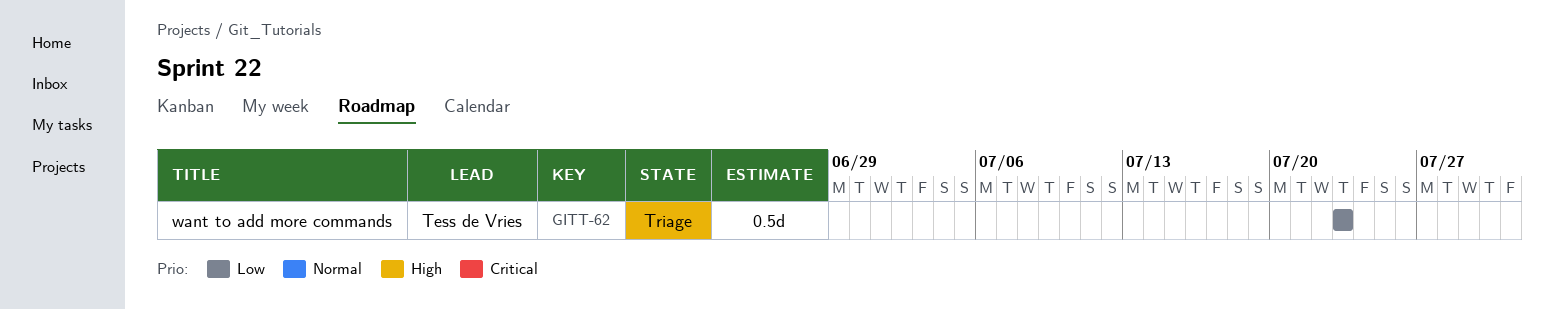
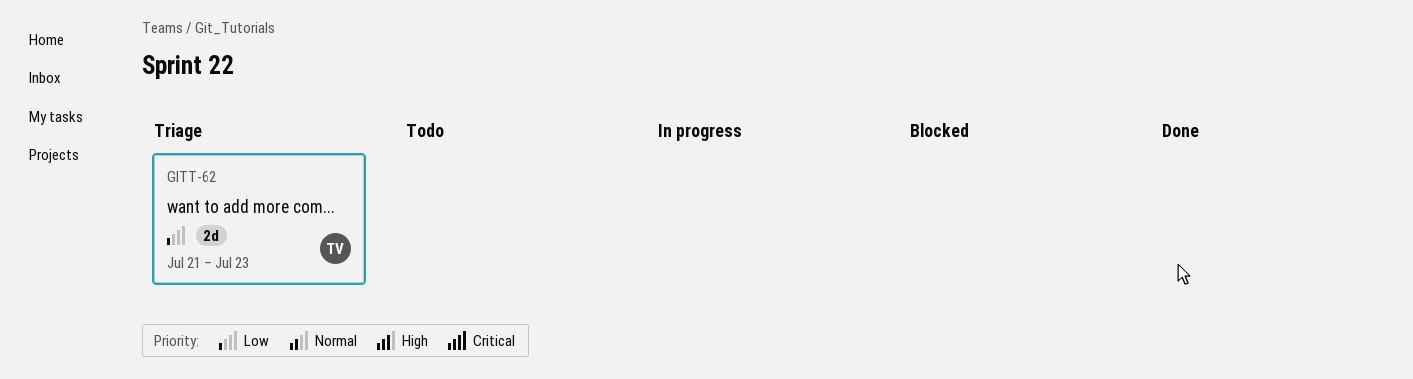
GITT-62, estimate: 0.5d -> 2d
GITT-62, start: Jul 23 -> Jul 21

